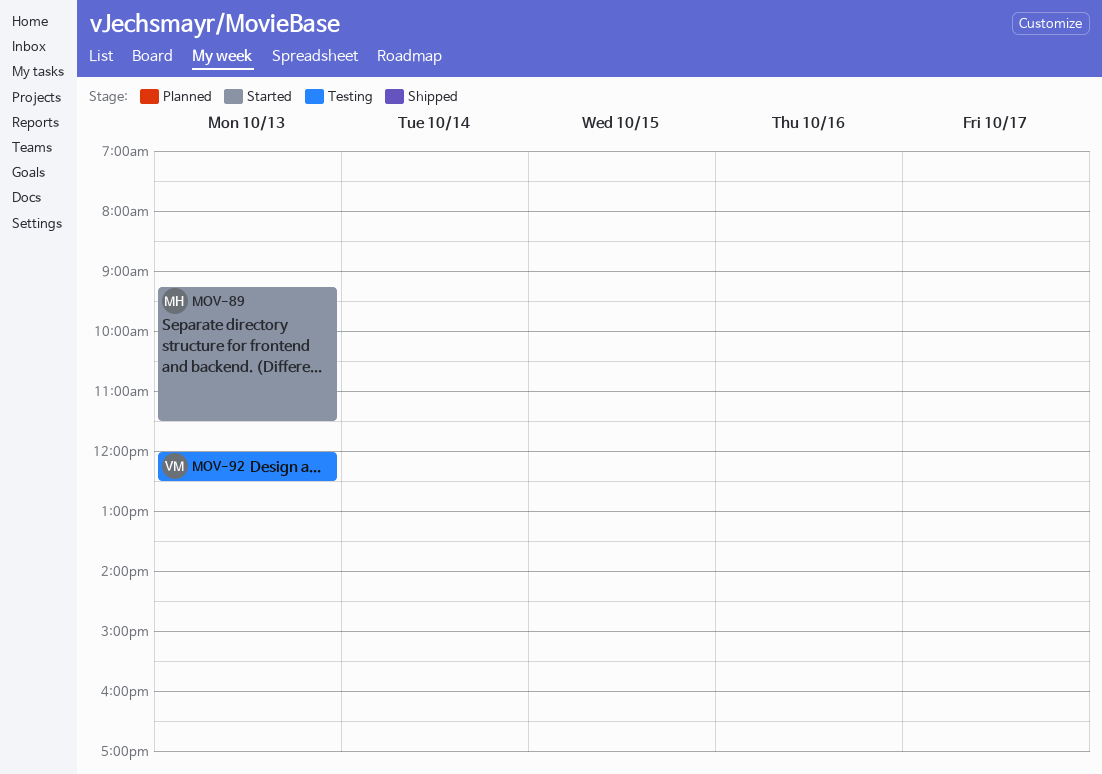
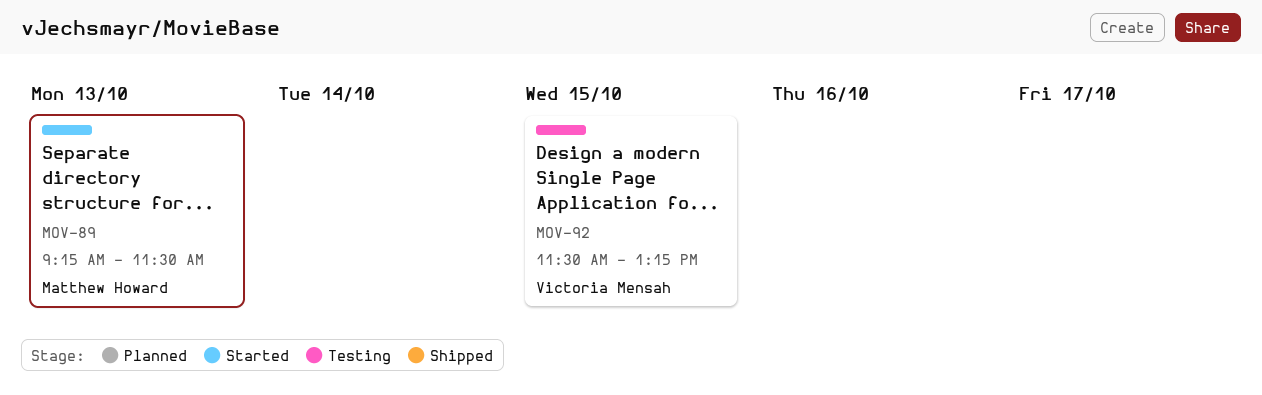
MOV-92, day: Oct 13 -> Oct 15
MOV-92, begins: 12:00 -> 11:30
MOV-92, ends: 12:30 -> 13:15

